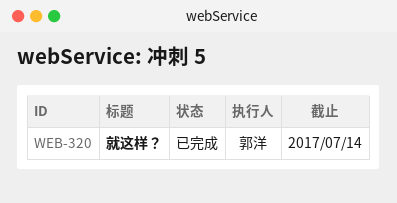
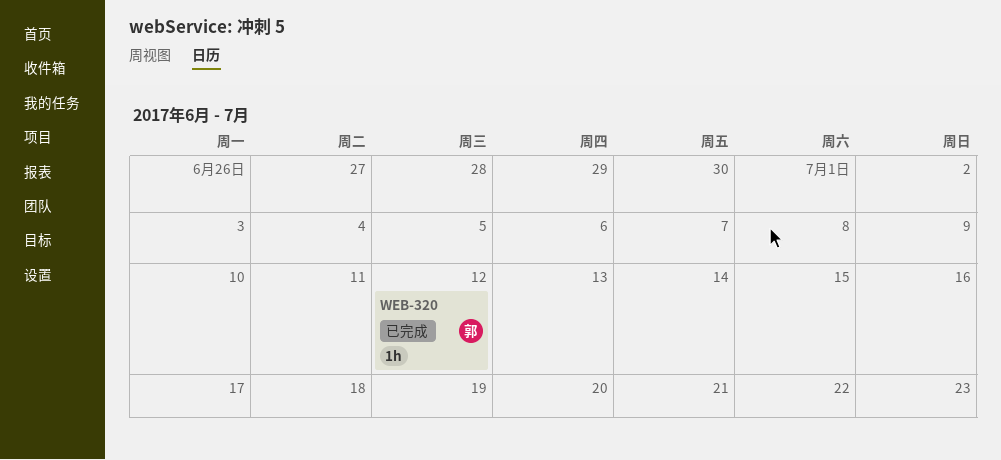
WEB-320, due: Jul 14 -> Jul 12

